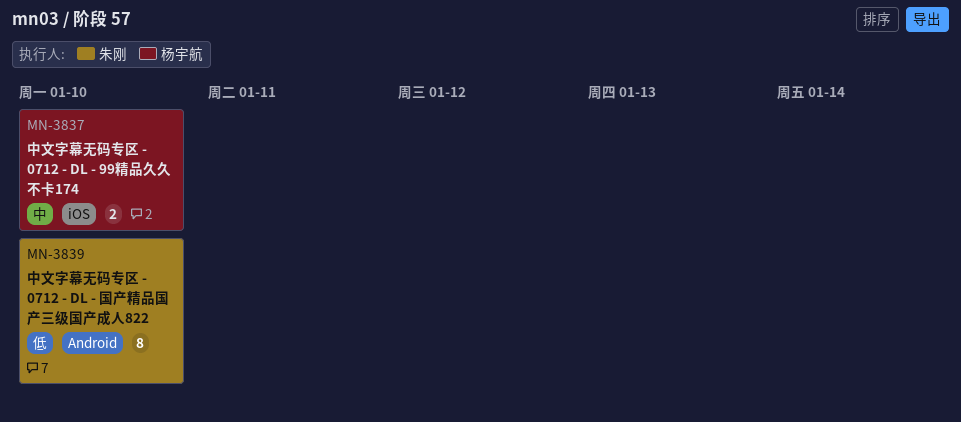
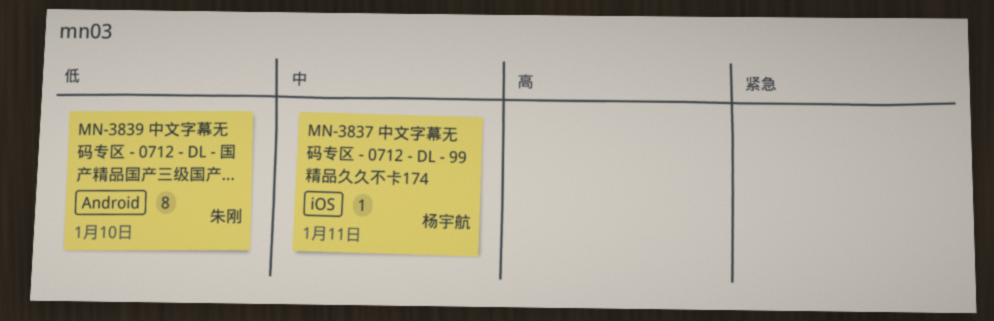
MN-3837, estimate: 2 -> 1
MN-3837, due: Jan 10 -> Jan 11

